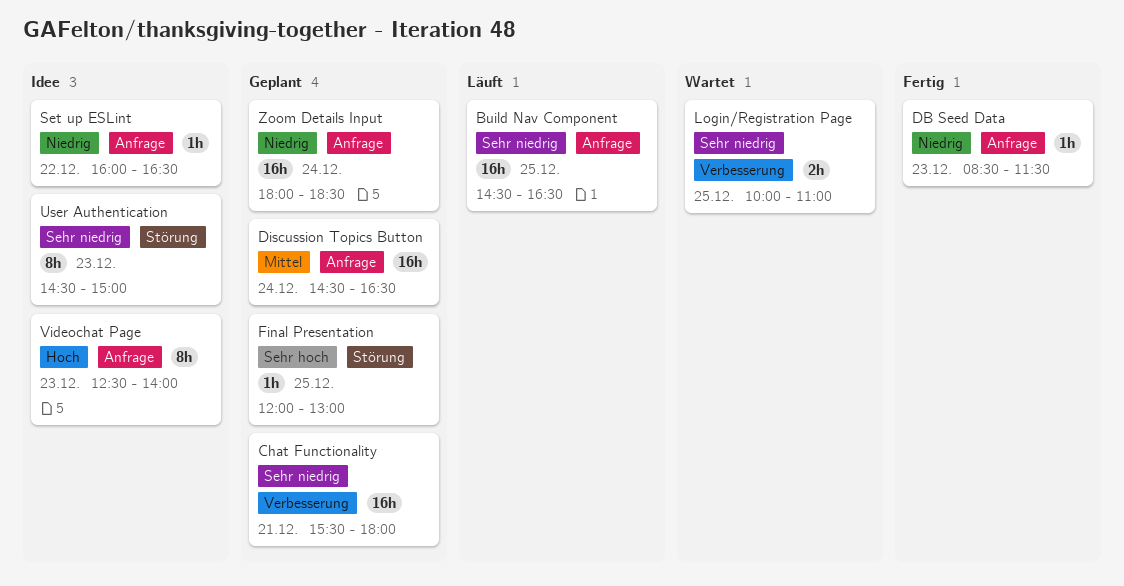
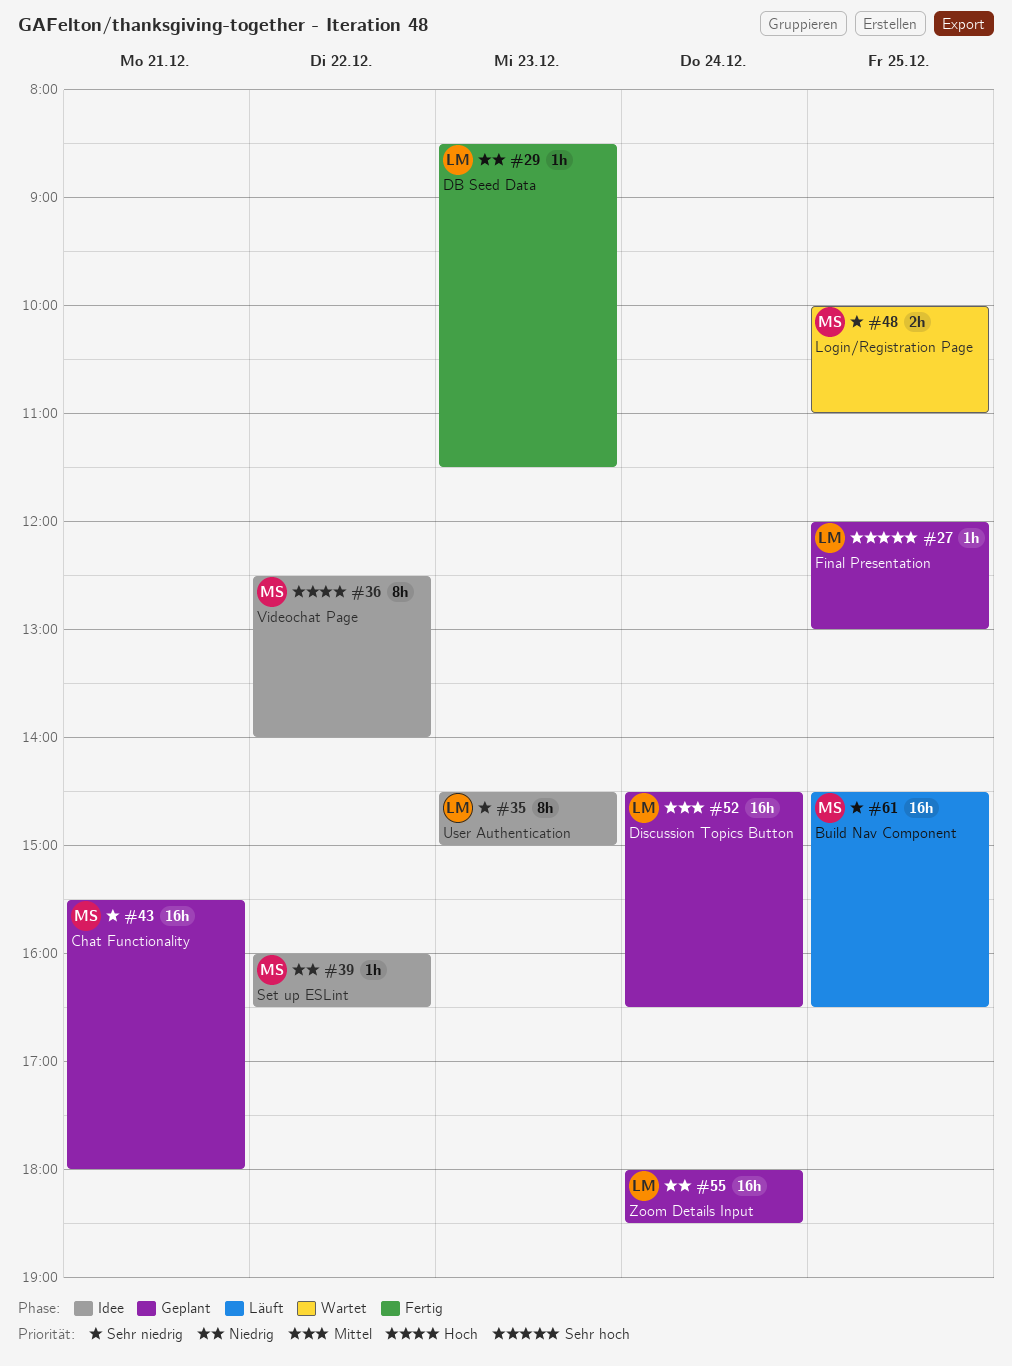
Videochat Page, day: Dec 23 -> Dec 22

